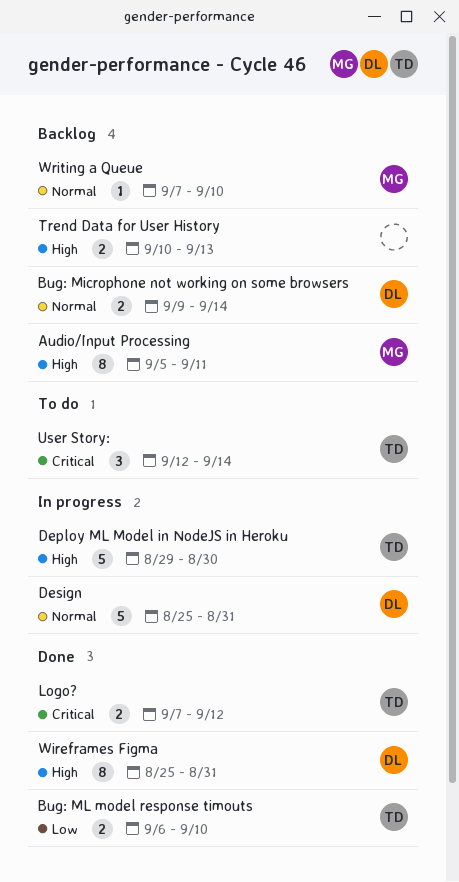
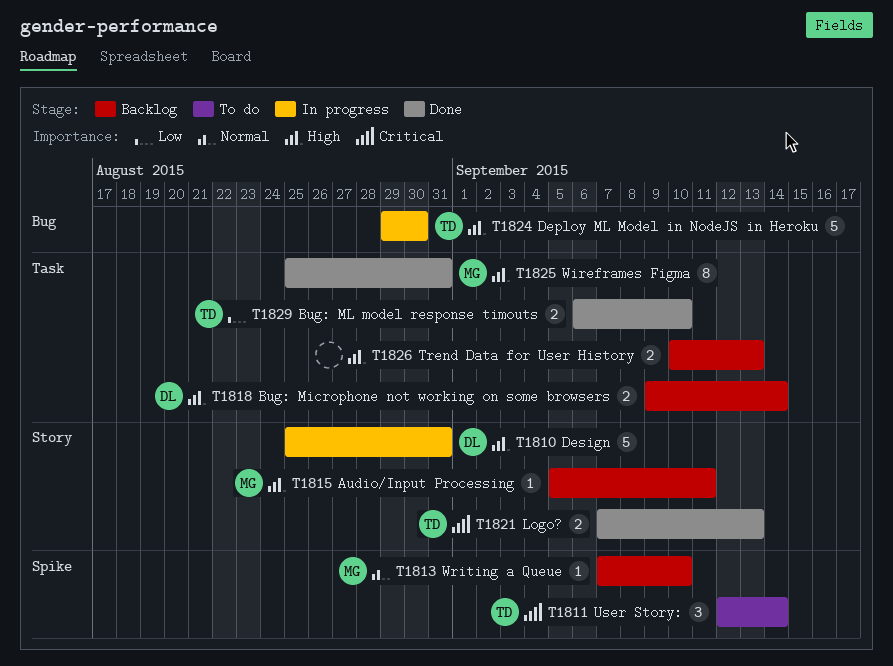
Audio/Input Processing, estimate: 8 -> 1
Bug: Microphone not working on some browsers, priority: Normal -> High
Design, priority: Normal -> High
Logo?, due: Sep 12 -> Sep 13
Wireframes Figma, owner: DL -> MG

